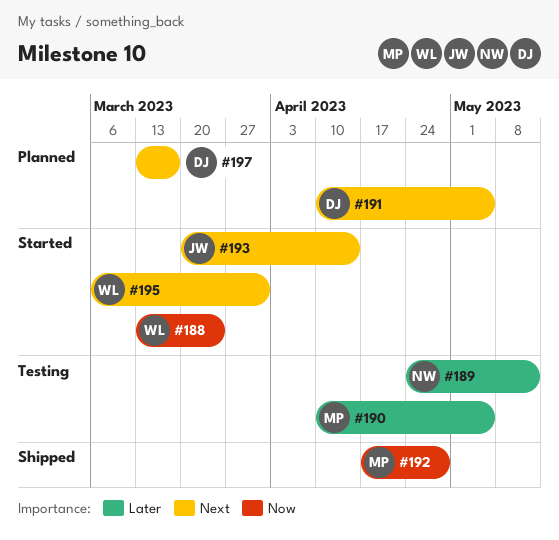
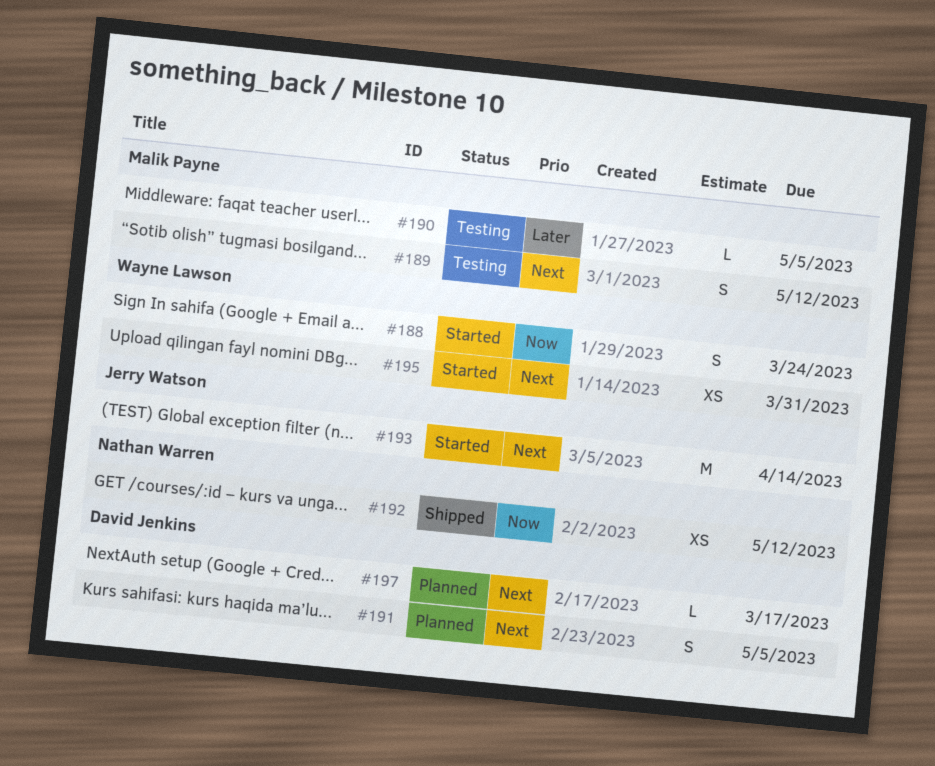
#189, owner: Nathan Warren -> Malik Payne
#189, priority: Later -> Next
#192, owner: Malik Payne -> Nathan Warren
#192, due: Apr 28 -> May 12

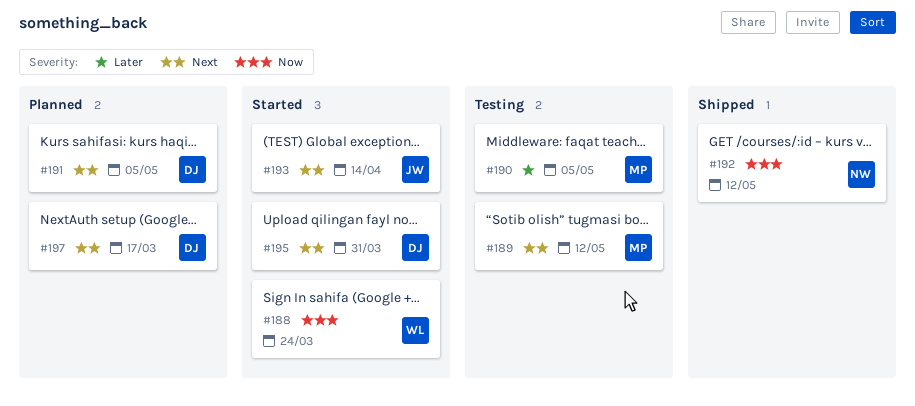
#195, owner: Wayne Lawson -> David Jenkins

